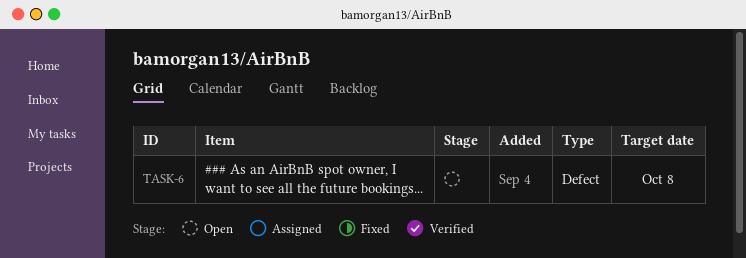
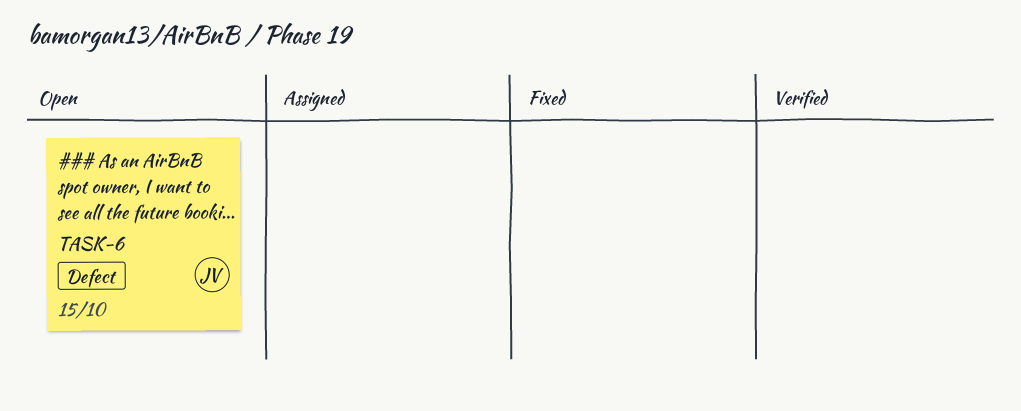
TASK-6, due: Oct 8 -> Oct 15

